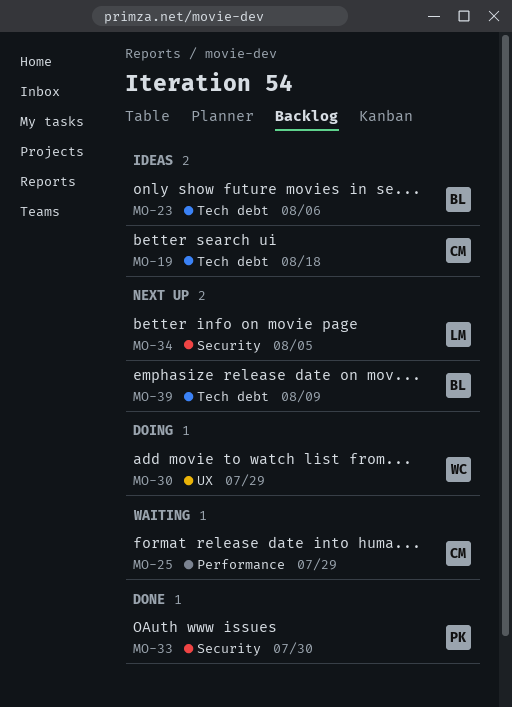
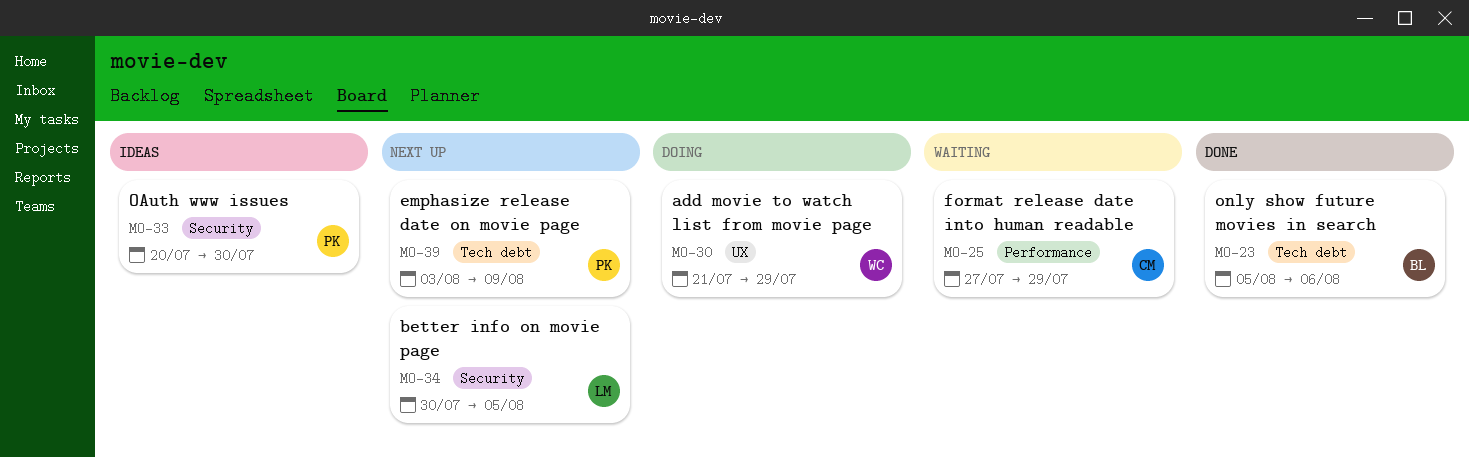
MO-19: present -> none
MO-23, status: Ideas -> Done
MO-33, status: Done -> Ideas
MO-39, owner: BL -> PK

